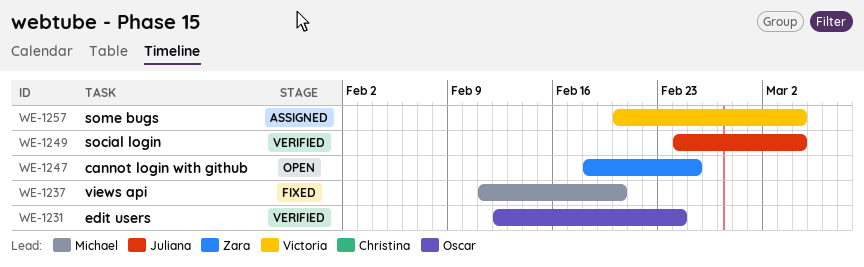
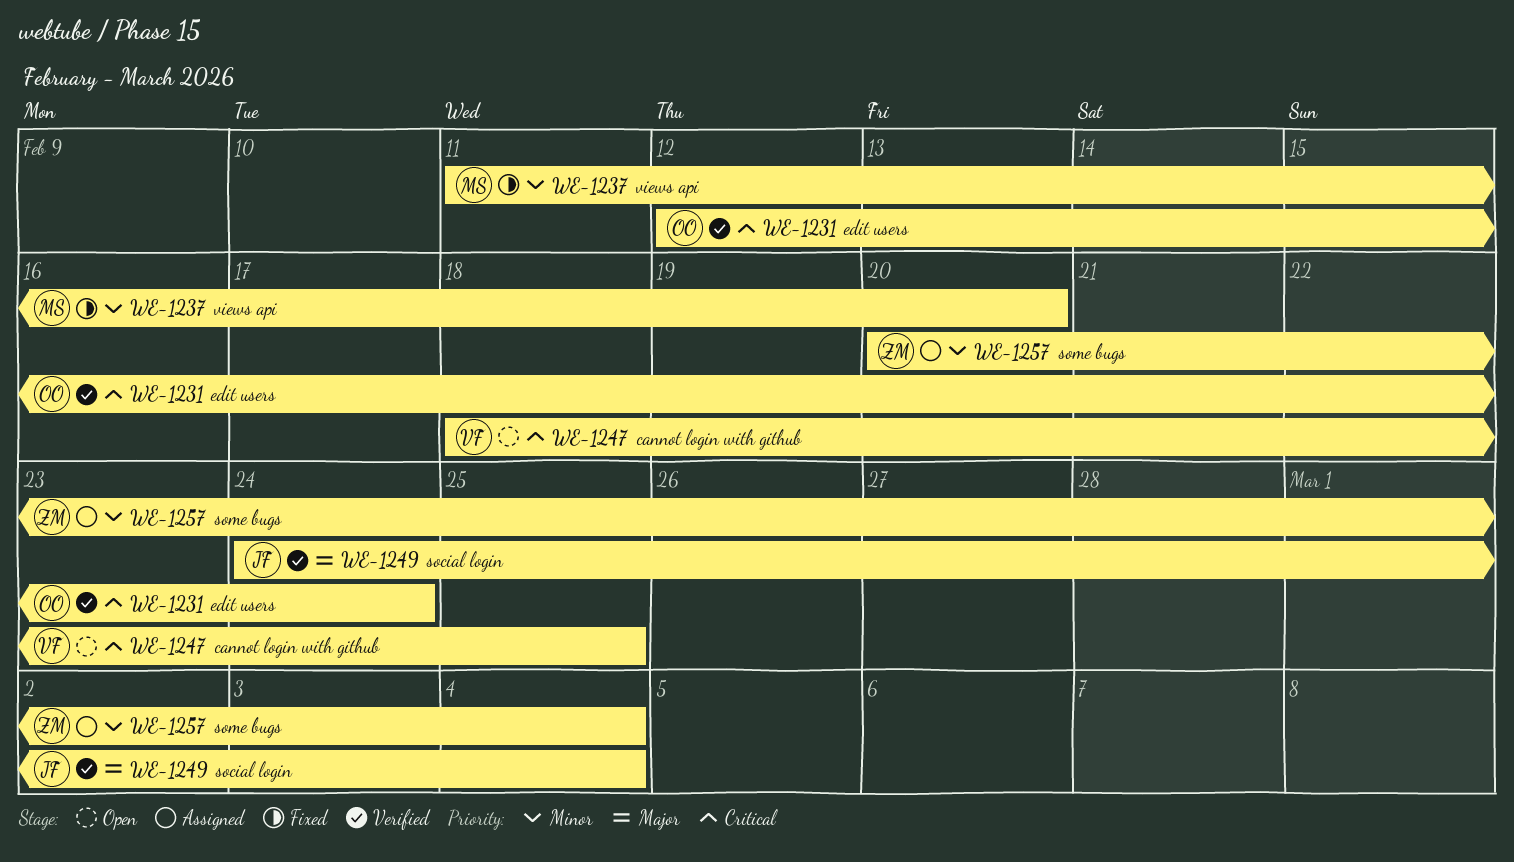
WE-1247, owner: Zara -> Victoria
WE-1257, owner: Victoria -> Zara

